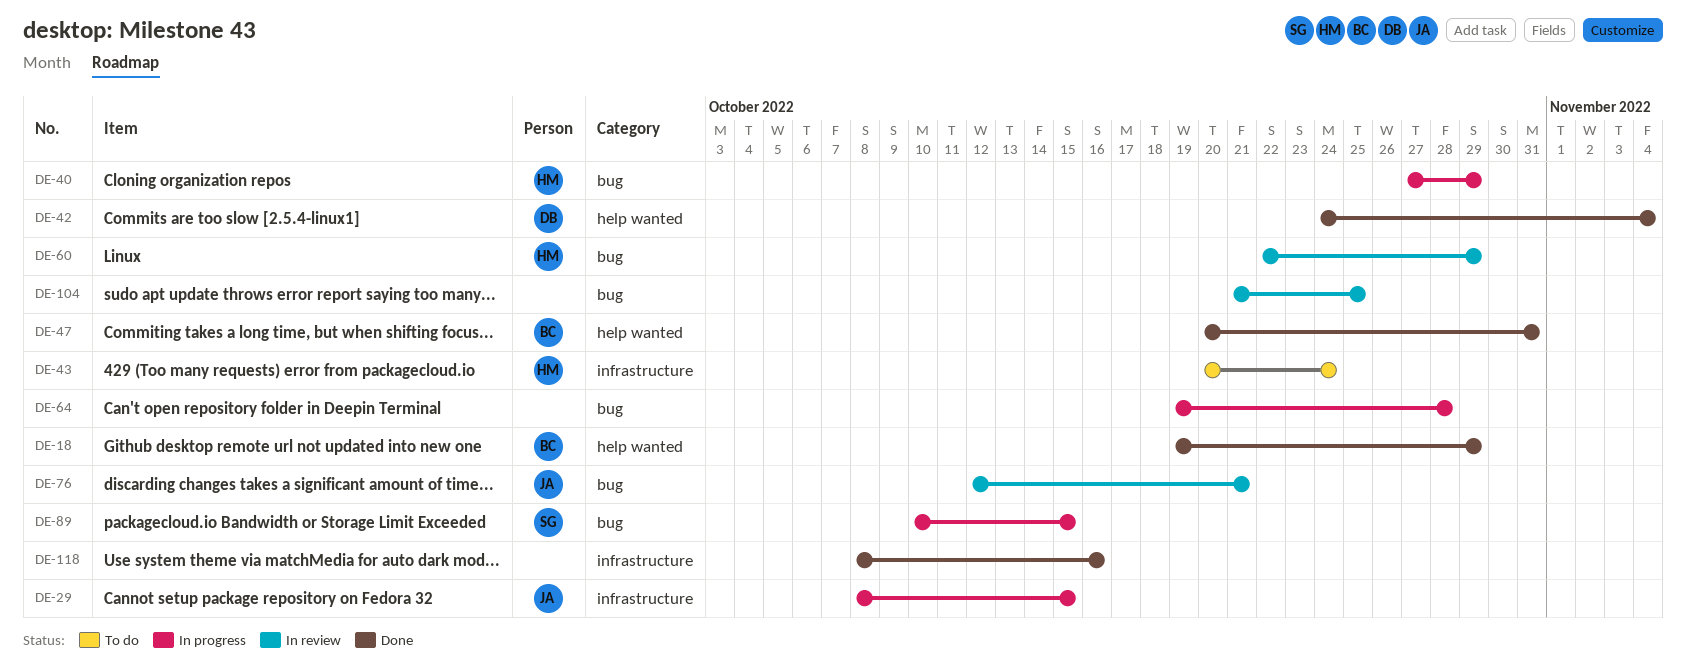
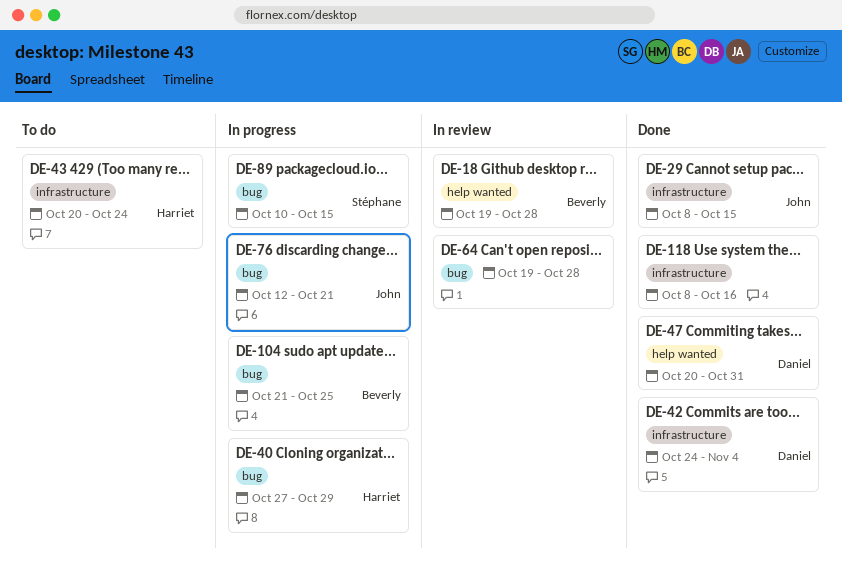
DE-18, status: Done -> In review
DE-18, due: Oct 29 -> Oct 28
DE-29, status: In progress -> Done
DE-42, label: help wanted -> infrastructure
DE-47, owner: Beverly -> Daniel
DE-60: present -> none
DE-64, status: In progress -> In review
DE-76, status: In review -> In progress
DE-104, status: In review -> In progress
DE-104, owner: none -> Beverly

